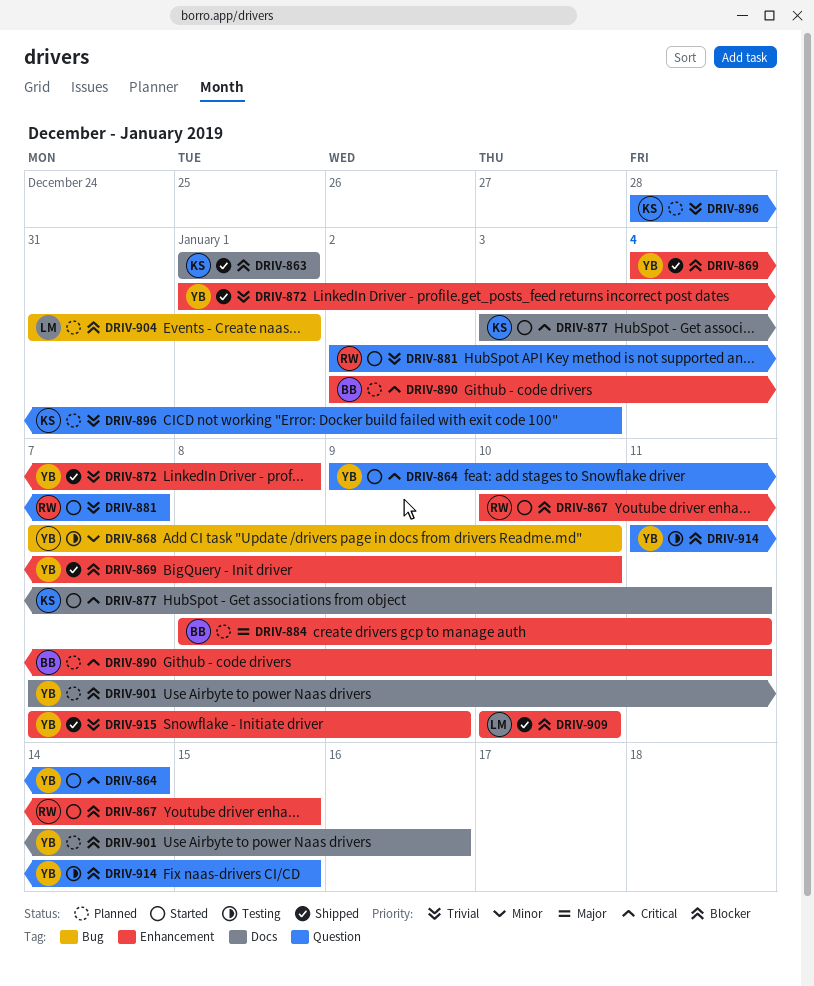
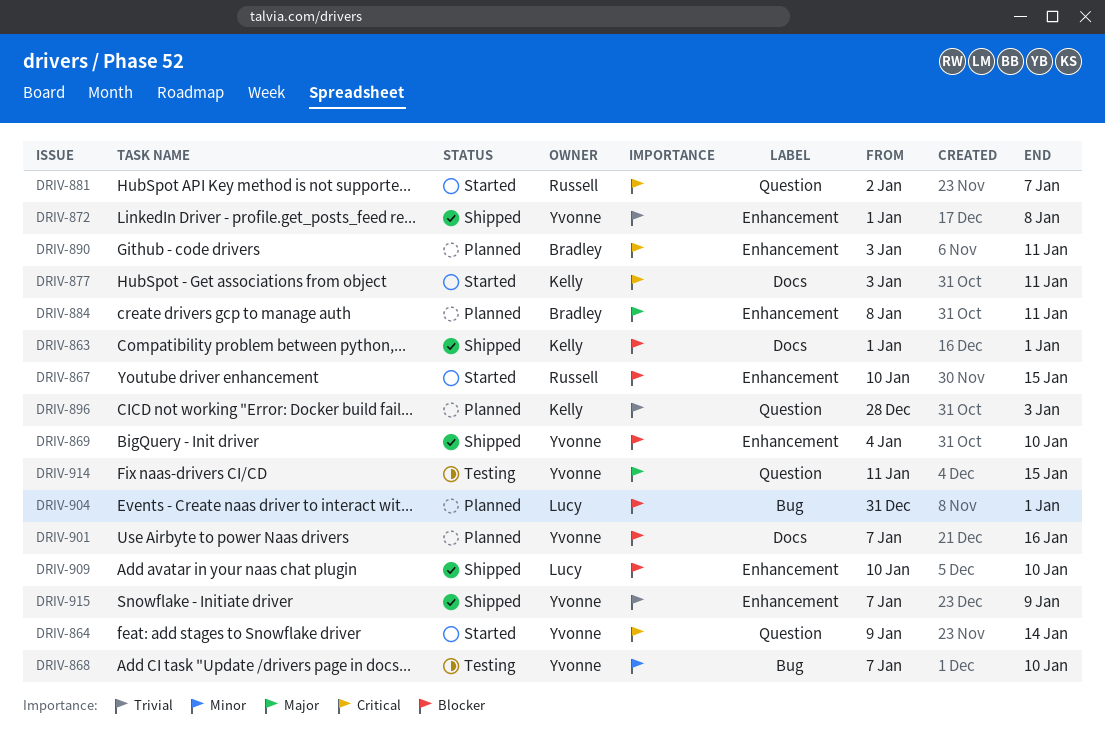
DRIV-881, priority: Trivial -> Critical
DRIV-890, start: Jan 2 -> Jan 3
DRIV-914, priority: Blocker -> Major

